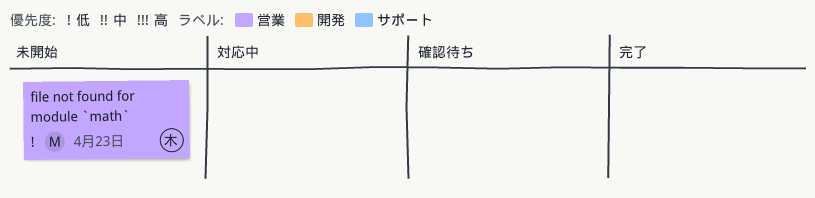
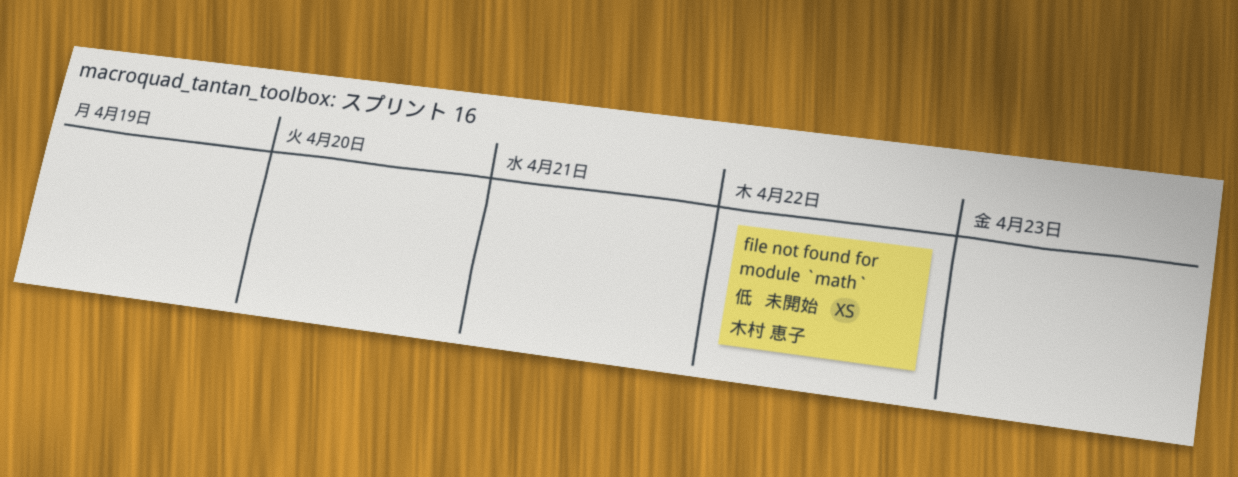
file not found for module `math`, estimate: M -> XS
file not found for module `math`, due: Apr 23 -> Apr 22

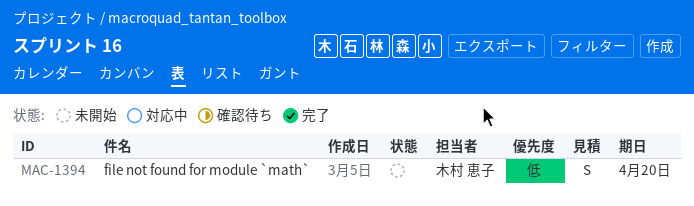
file not found for module `math`, estimate: XS -> S
file not found for module `math`, due: Apr 22 -> Apr 20

